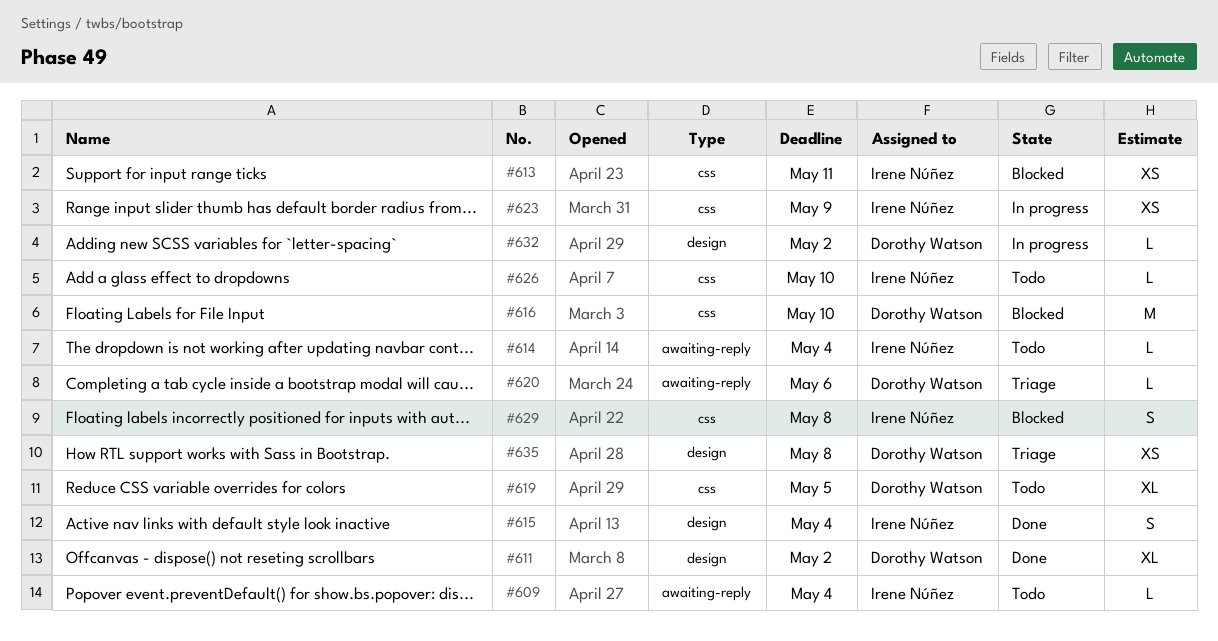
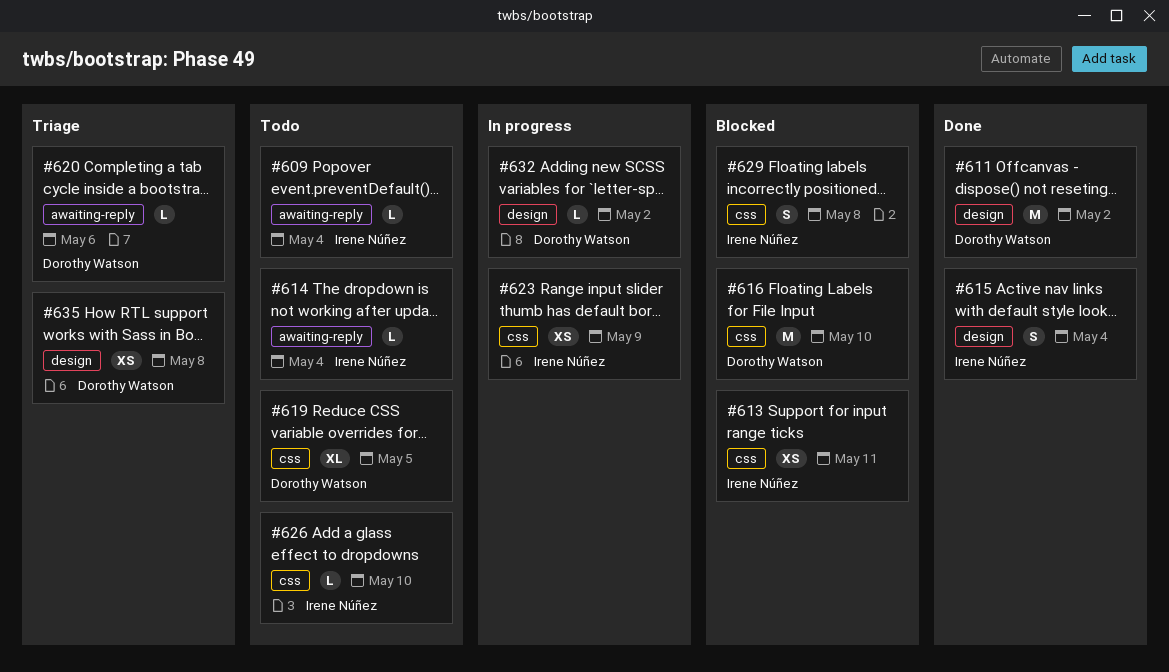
#611, estimate: XL -> M

